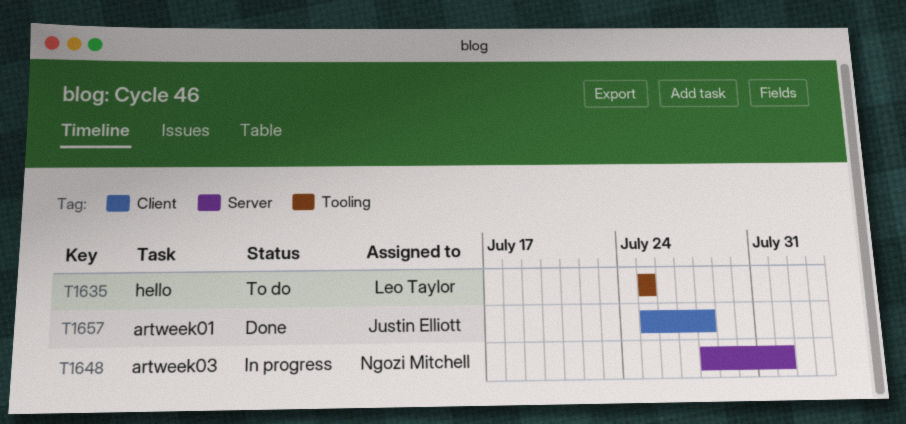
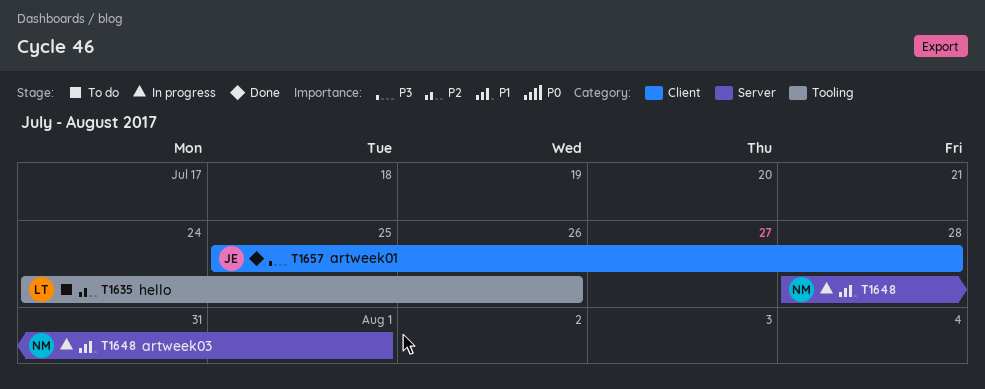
T1635, start: Jul 25 -> Jul 24
T1635, due: Jul 25 -> Jul 26

